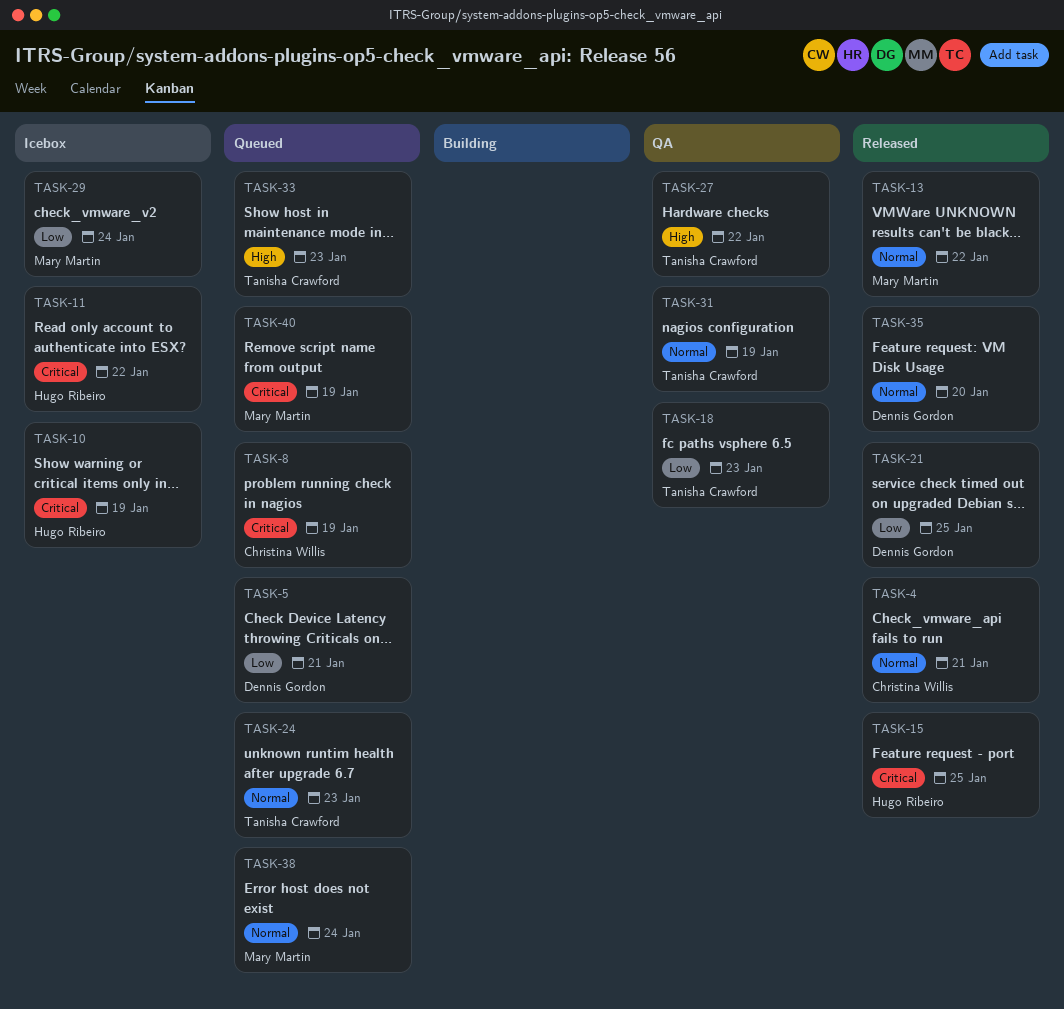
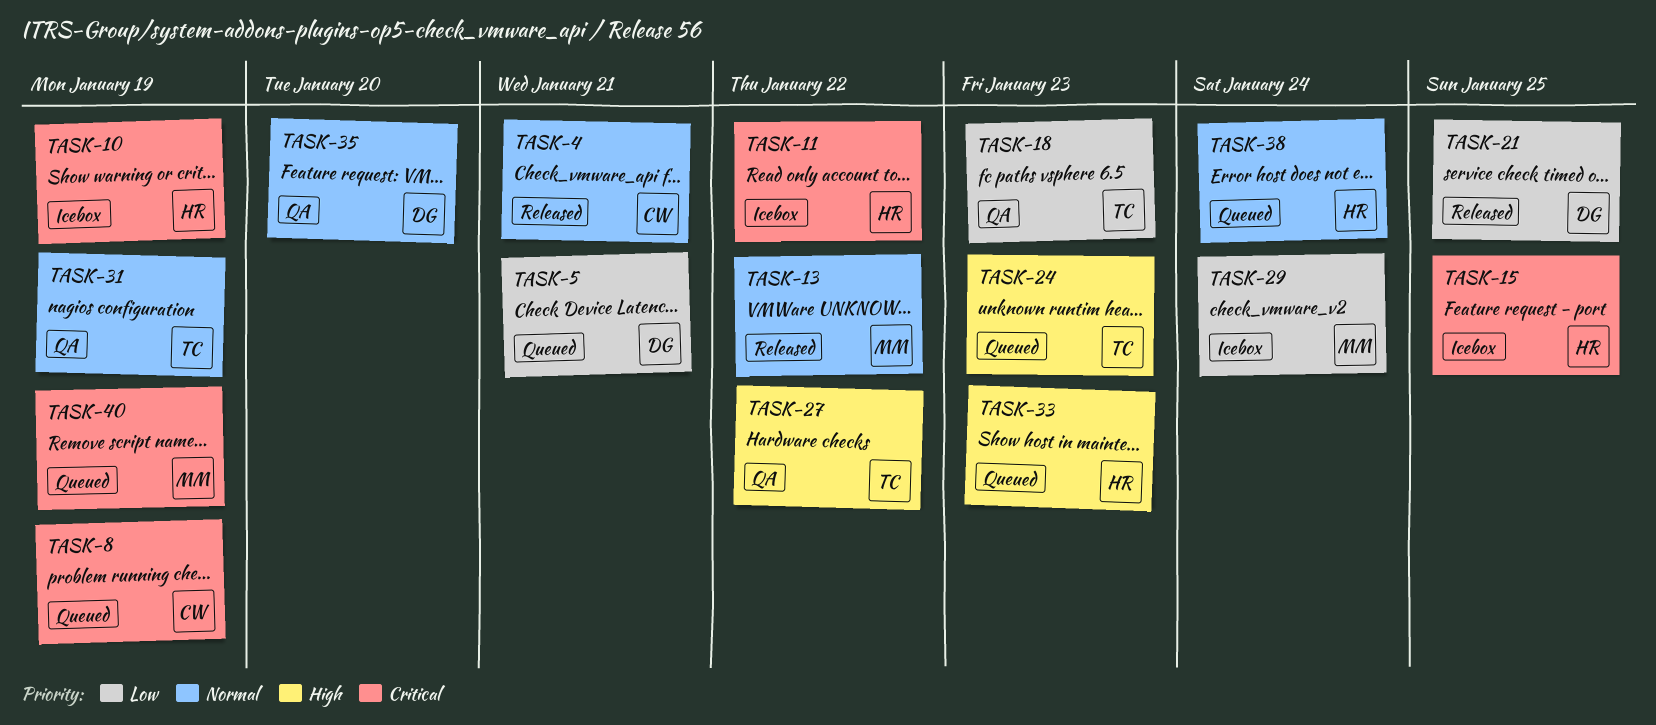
TASK-15, status: Released -> Icebox
TASK-24, priority: Normal -> High
TASK-33, owner: Tanisha Crawford -> Hugo Ribeiro
TASK-35, status: Released -> QA
TASK-38, owner: Mary Martin -> Hugo Ribeiro

